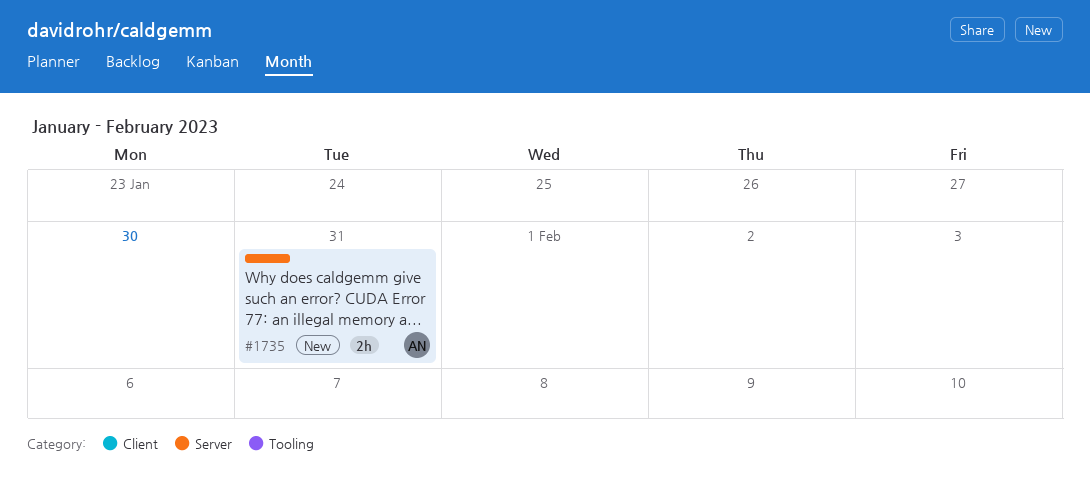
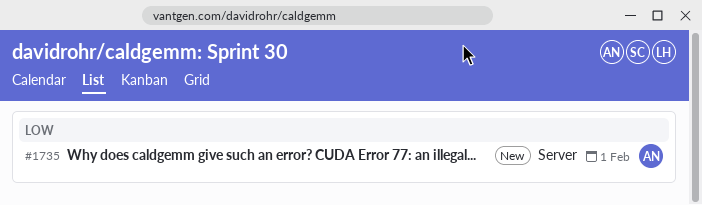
#1735, due: Jan 31 -> Feb 1

